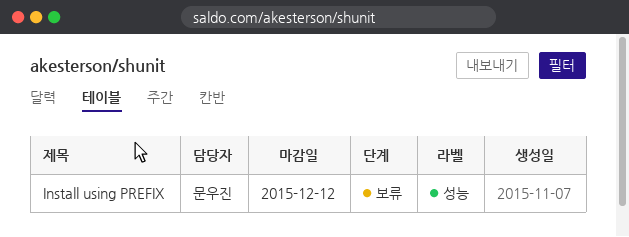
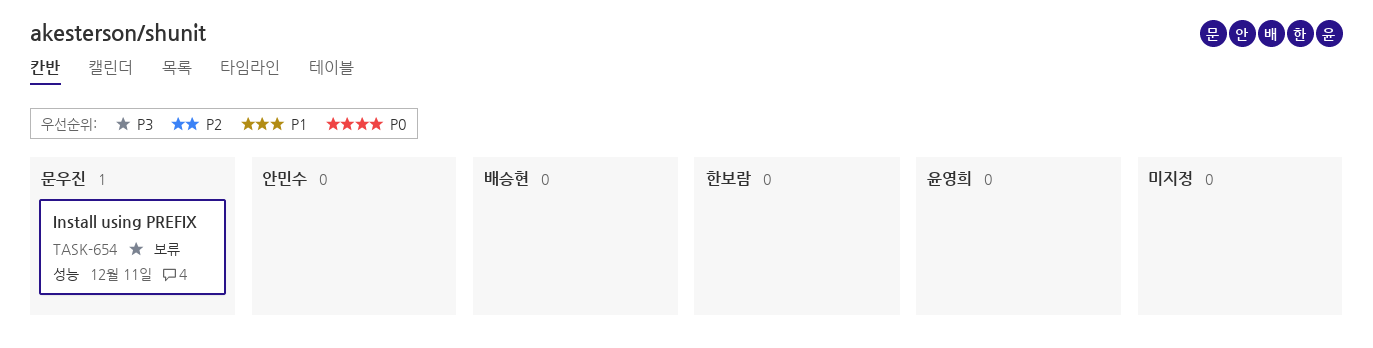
Install using PREFIX, due: Dec 12 -> Dec 11

